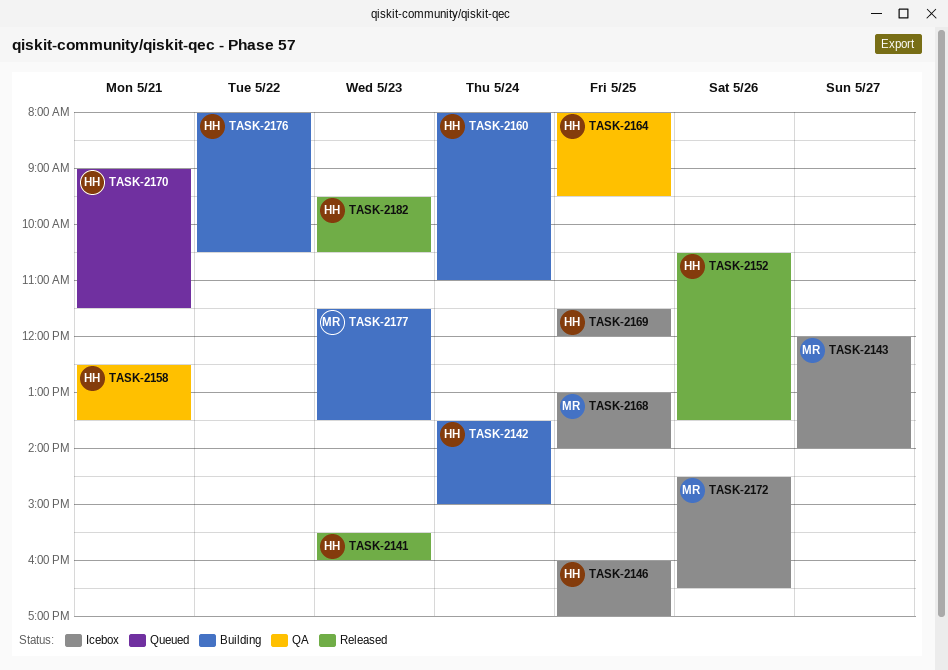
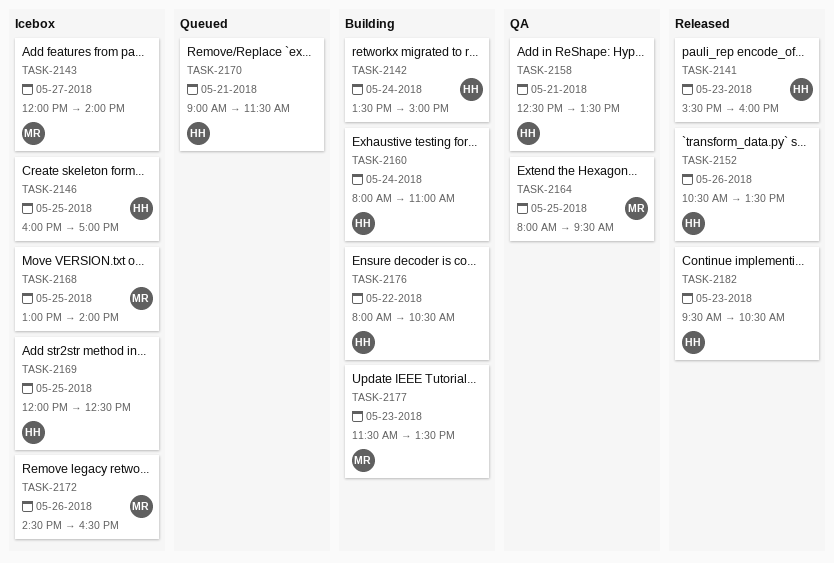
TASK-2164, owner: HH -> MR
TASK-2169, begins: 11:30 -> 12:00
TASK-2169, ends: 12:00 -> 12:30

